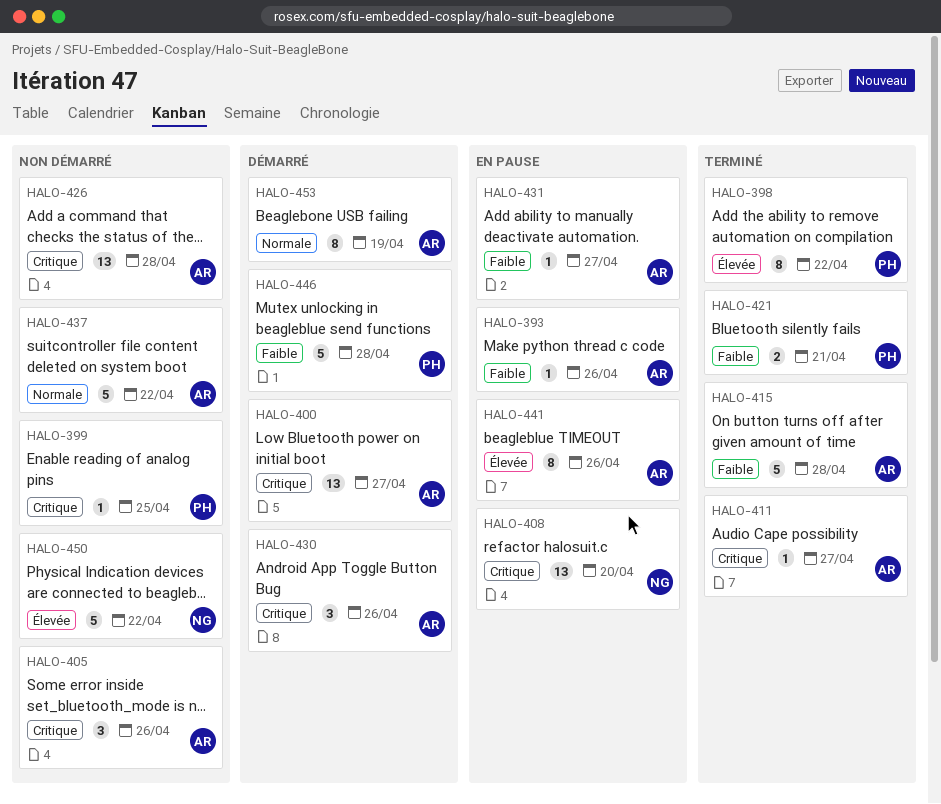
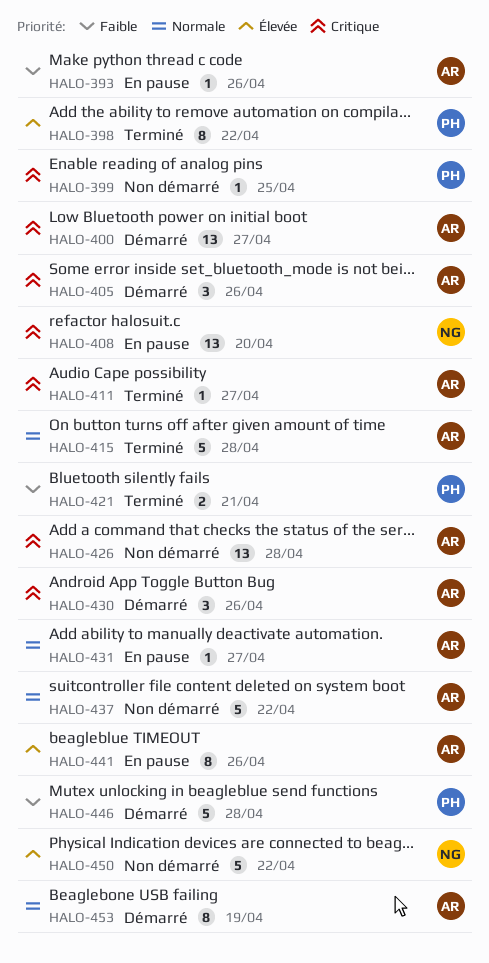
HALO-405, status: Non démarré -> Démarré
HALO-415, priority: Faible -> Normale
HALO-431, priority: Faible -> Normale

